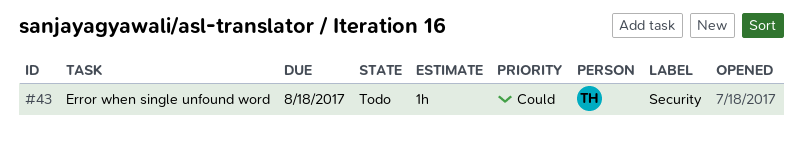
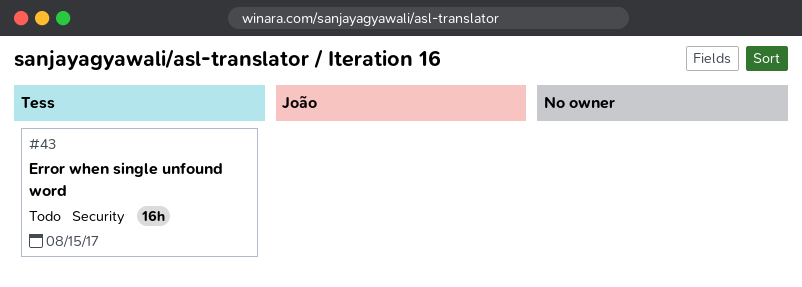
#43, estimate: 1h -> 16h
#43, due: Aug 18 -> Aug 15

